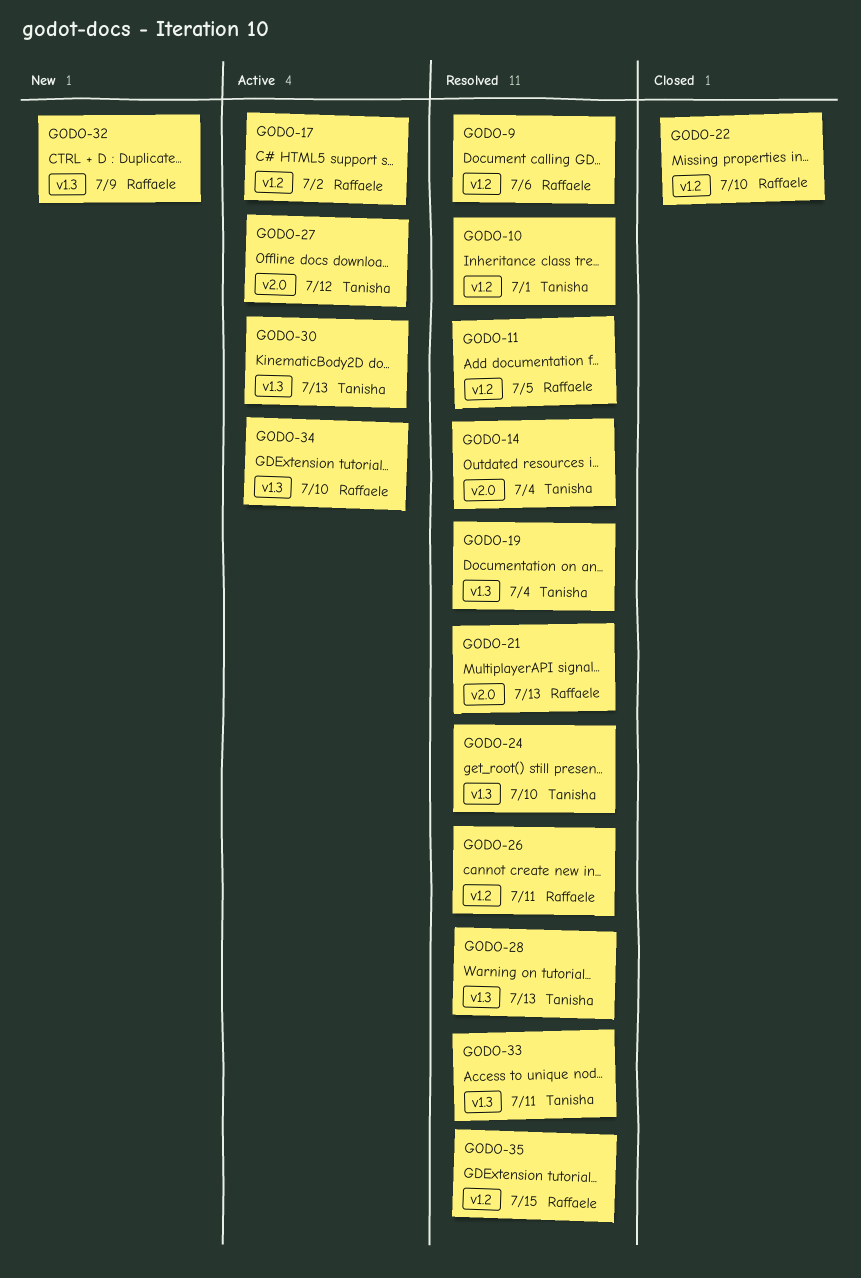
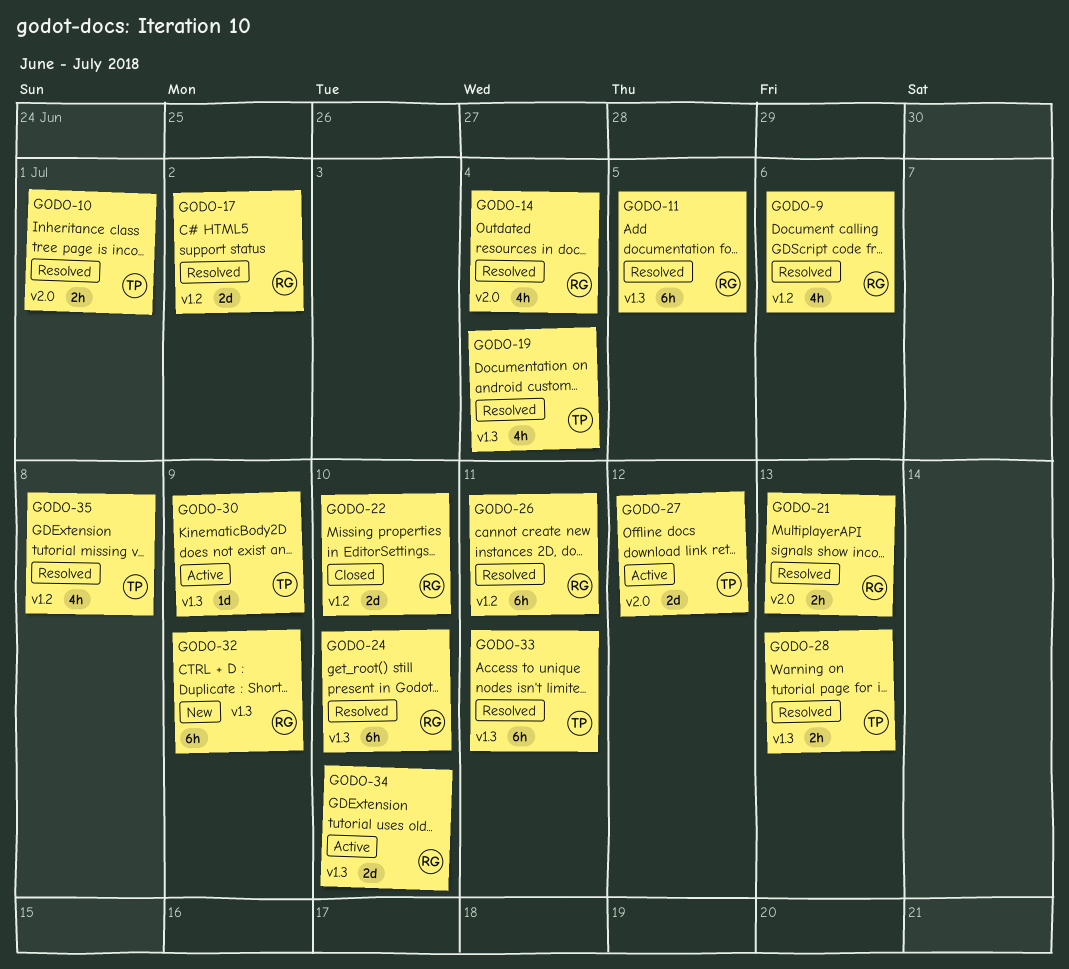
GODO-10, label: v1.2 -> v2.0
GODO-11, label: v1.2 -> v1.3
GODO-14, owner: Tanisha -> Raffaele
GODO-17, status: Active -> Resolved
GODO-24, owner: Tanisha -> Raffaele
GODO-30, due: Jul 13 -> Jul 9
GODO-35, owner: Raffaele -> Tanisha
GODO-35, due: Jul 15 -> Jul 8

